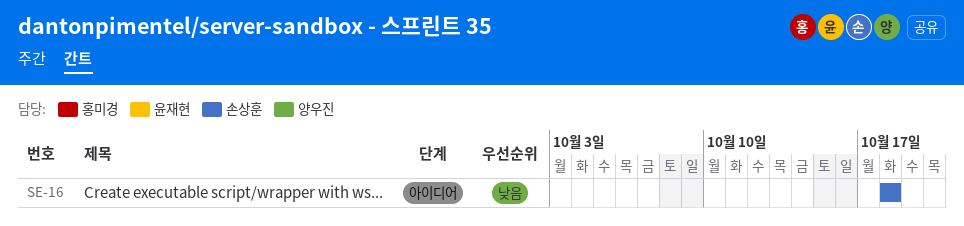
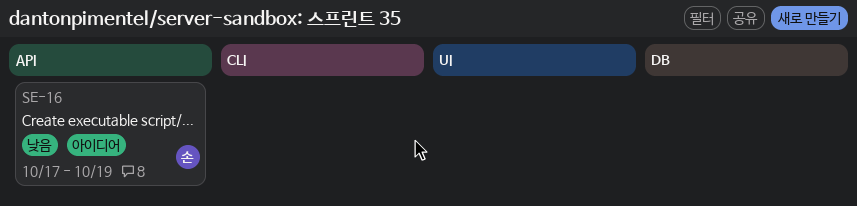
SE-16, start: Oct 18 -> Oct 17
SE-16, due: Oct 18 -> Oct 19

